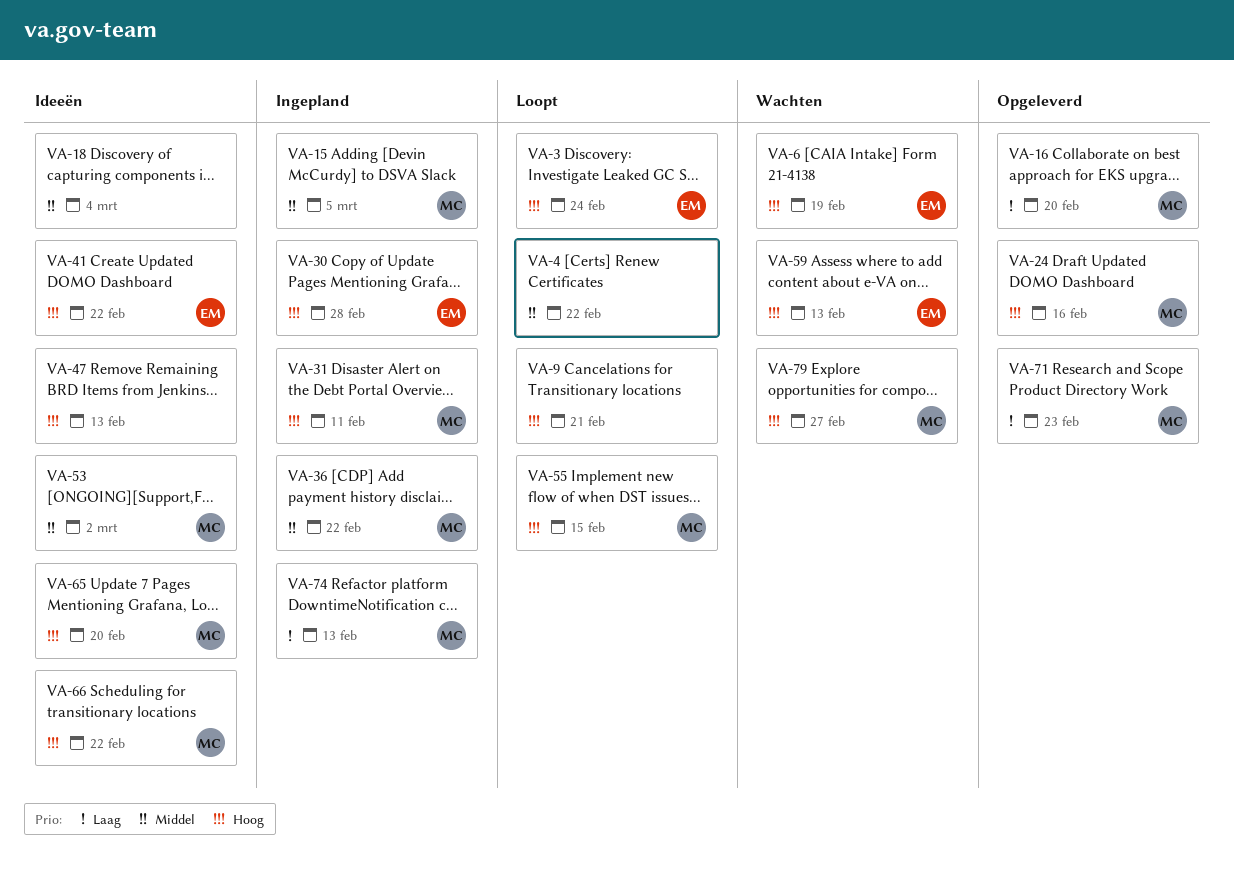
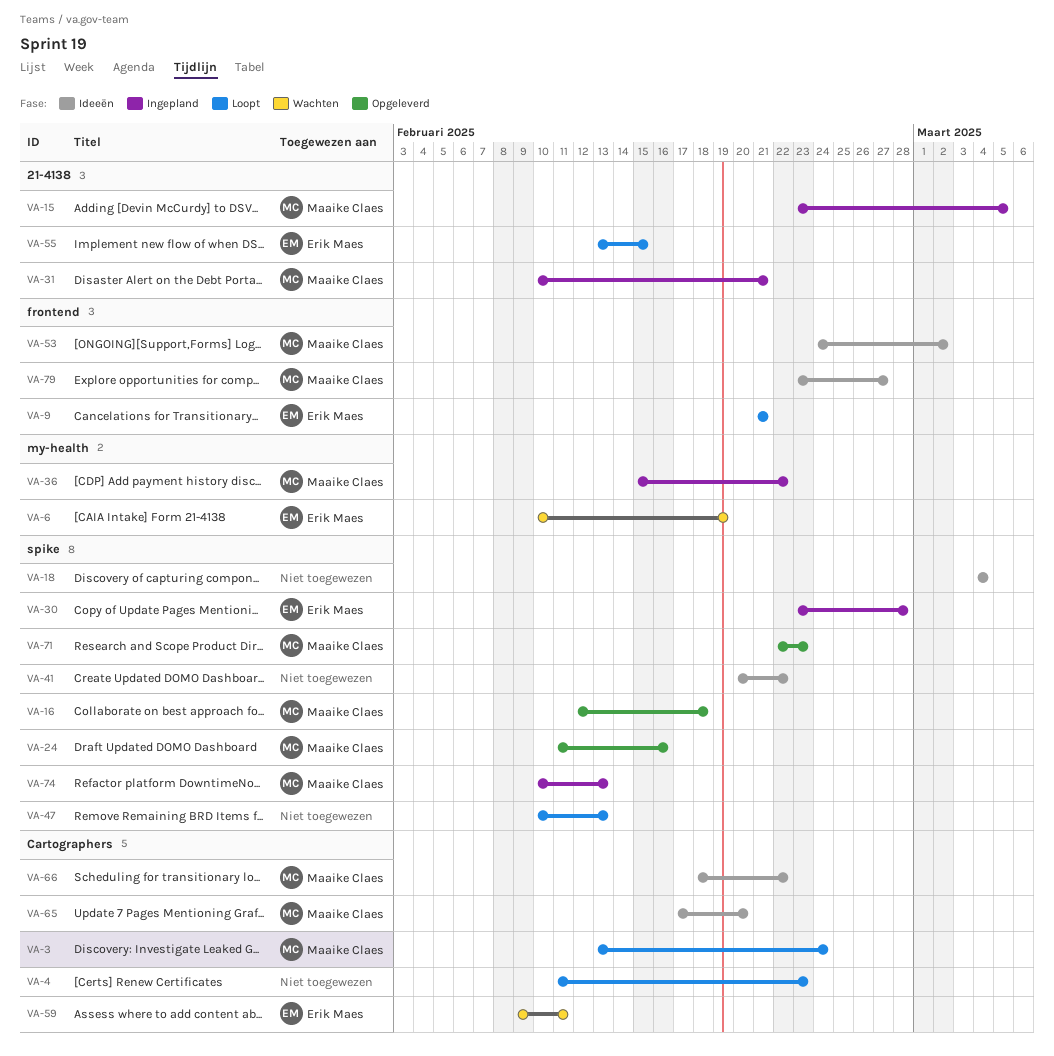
VA-3, owner: Erik Maes -> Maaike Claes
VA-4, due: Feb 22 -> Feb 23
VA-9, owner: none -> Erik Maes
VA-16, due: Feb 20 -> Feb 18
VA-31, due: Feb 11 -> Feb 21
VA-41, owner: Erik Maes -> none
VA-47, status: Ideeën -> Loopt
VA-55, owner: Maaike Claes -> Erik Maes
VA-59, due: Feb 13 -> Feb 11
VA-79, status: Wachten -> Ideeën

